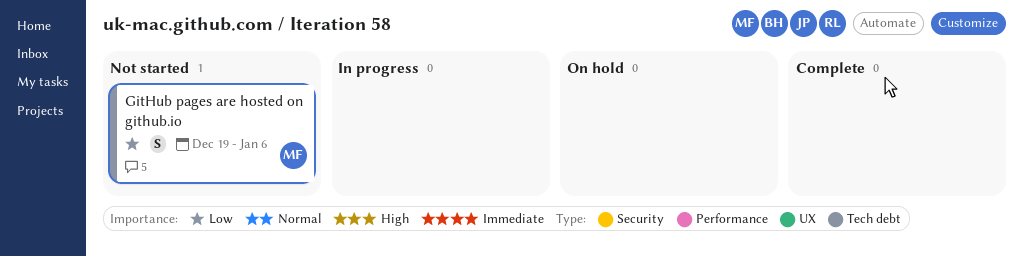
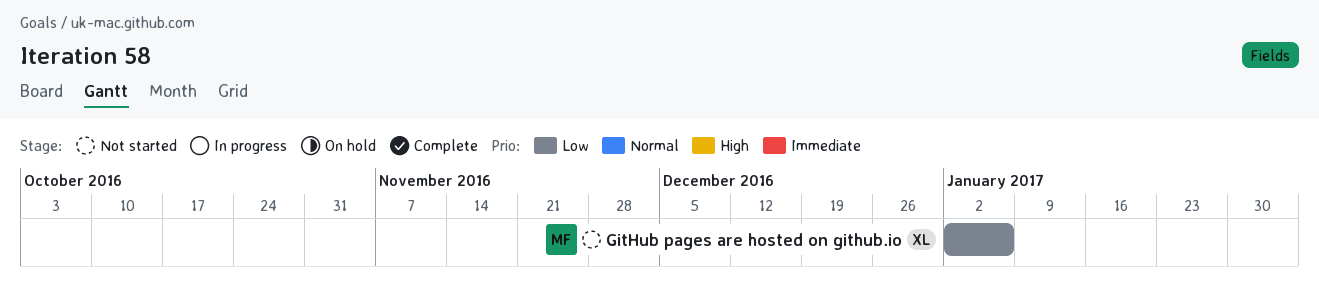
GitHub pages are hosted on github.io, estimate: S -> XL
GitHub pages are hosted on github.io, start: Dec 19 -> Jan 2

